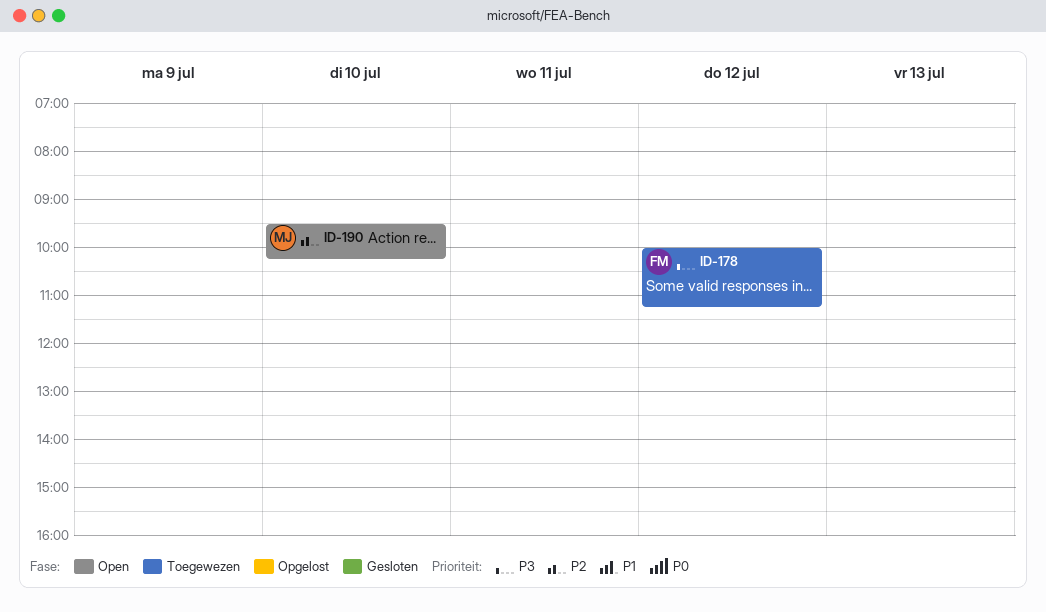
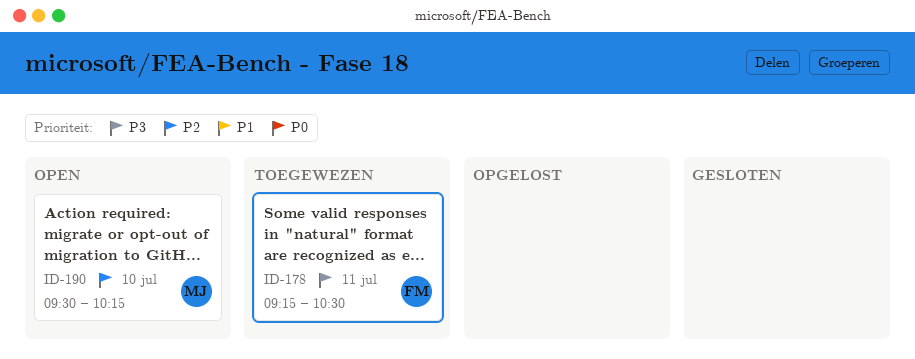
ID-178, day: Jul 12 -> Jul 11
ID-178, begins: 10:00 -> 09:15
ID-178, ends: 11:15 -> 10:30

